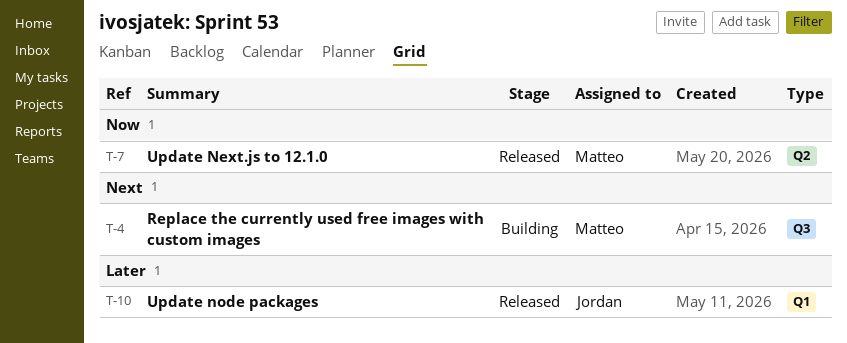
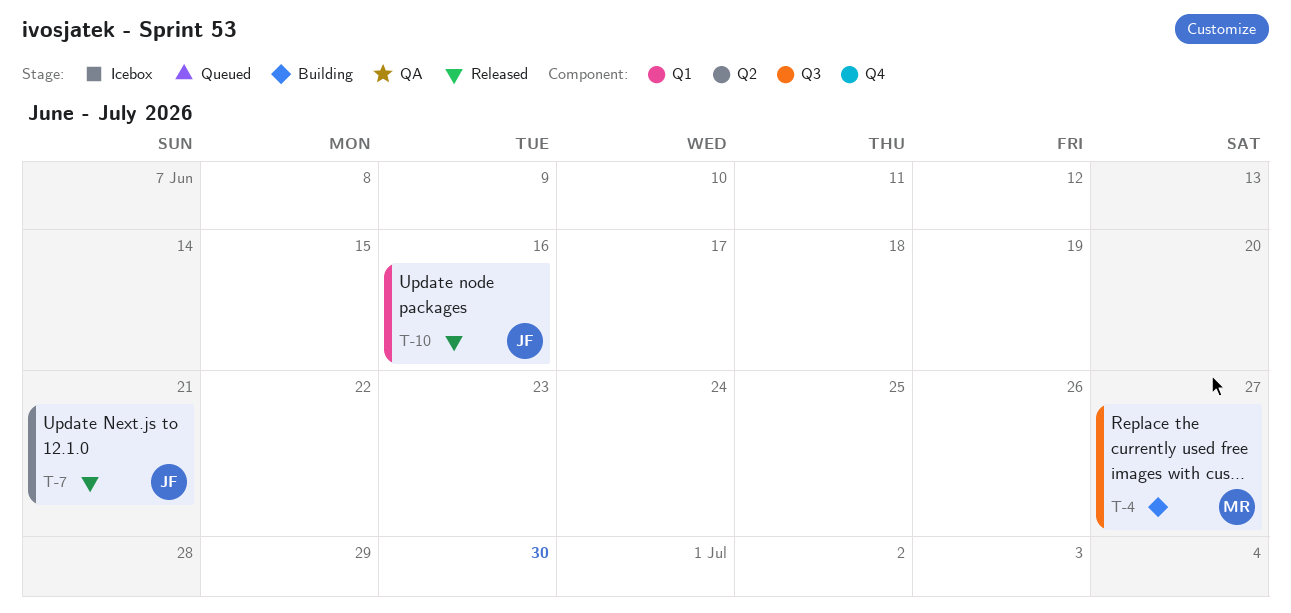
T-7, owner: Matteo -> Jordan

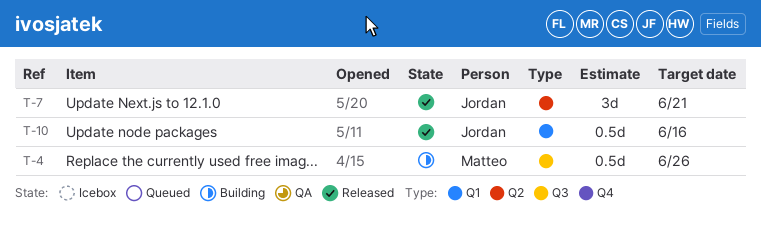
T-4, due: Jun 27 -> Jun 26

